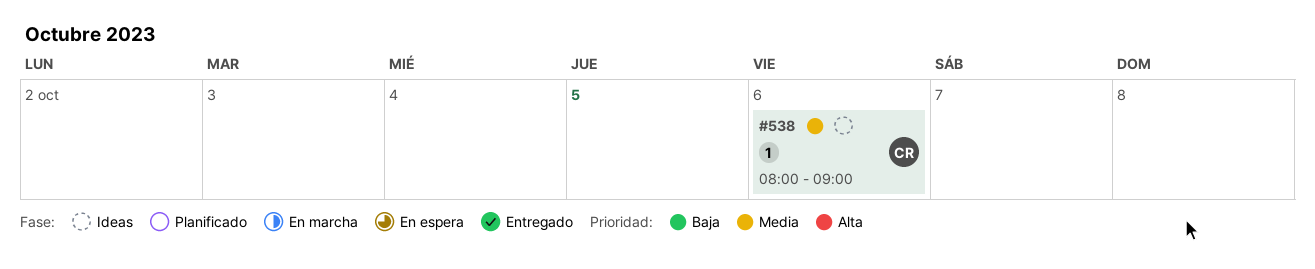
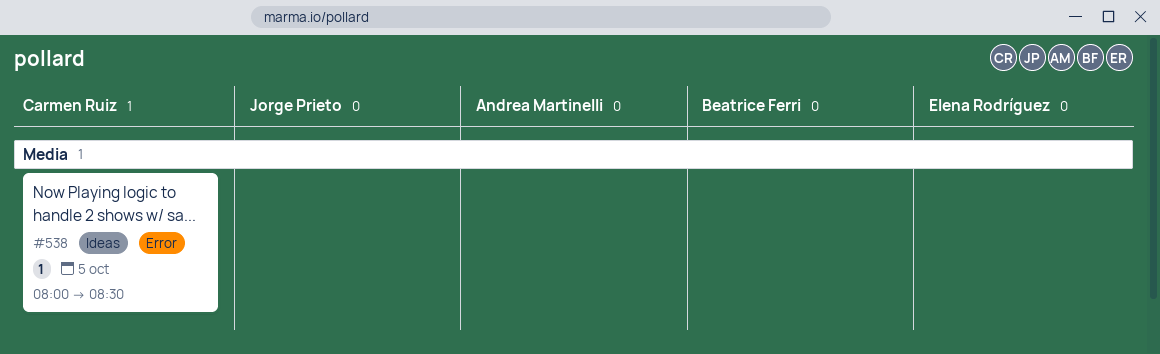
#538, day: Oct 6 -> Oct 5
#538, ends: 09:00 -> 08:30

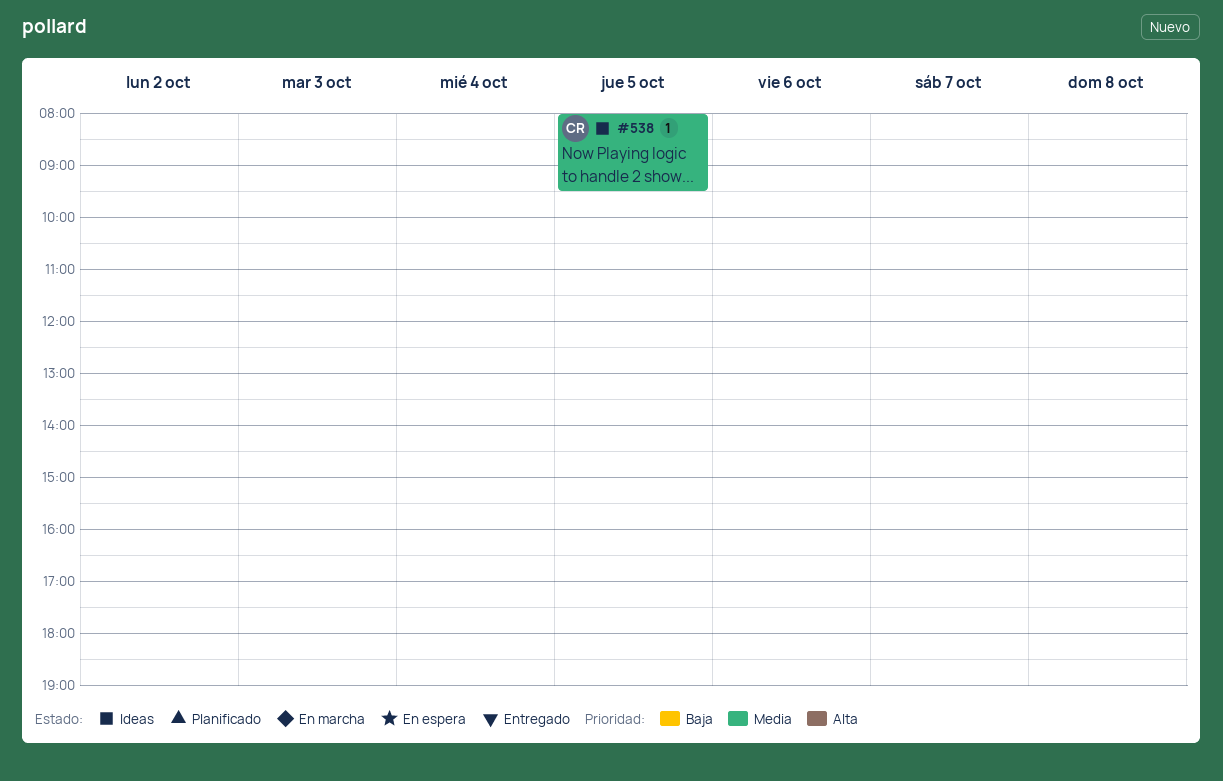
#538, ends: 08:30 -> 09:30

